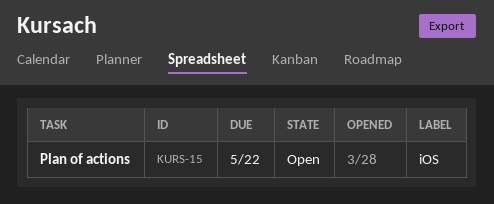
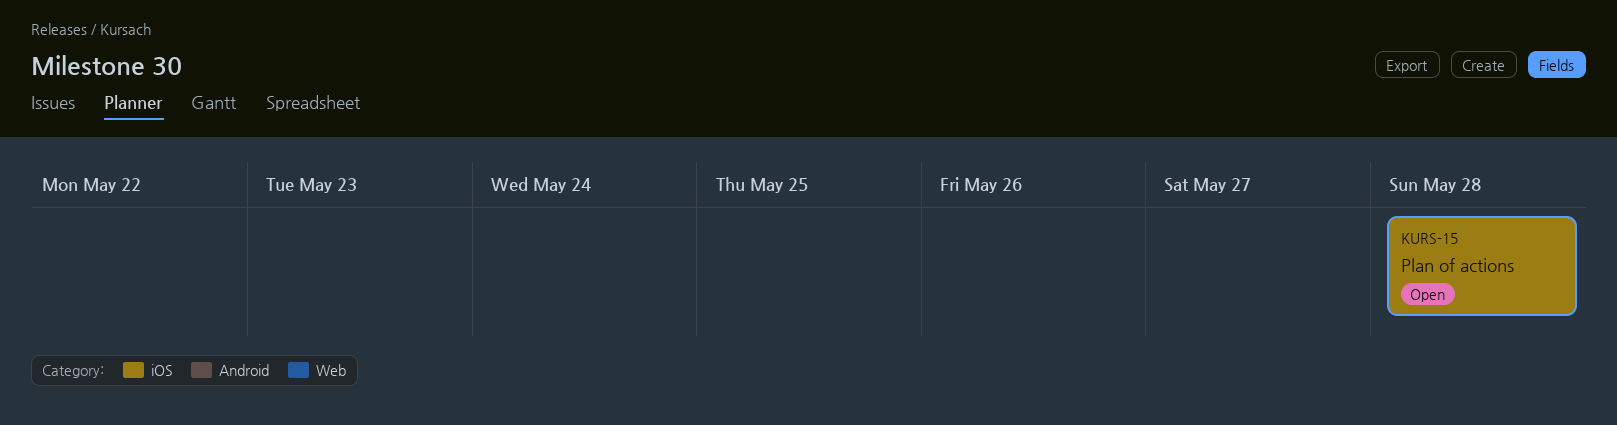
KURS-15, due: May 22 -> May 28

